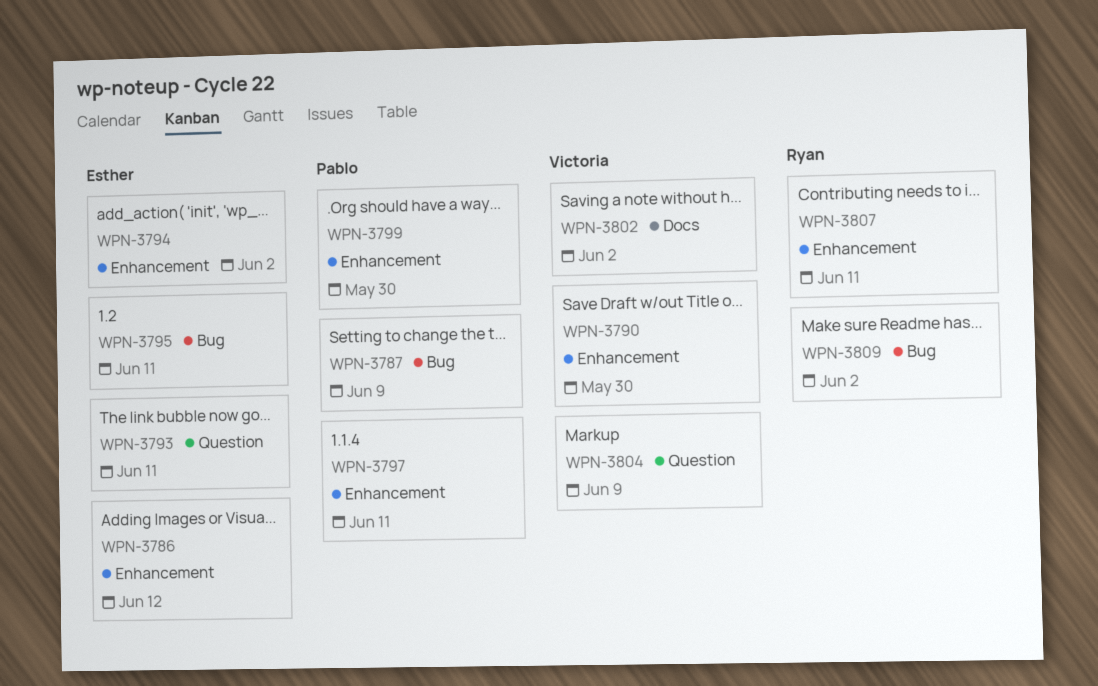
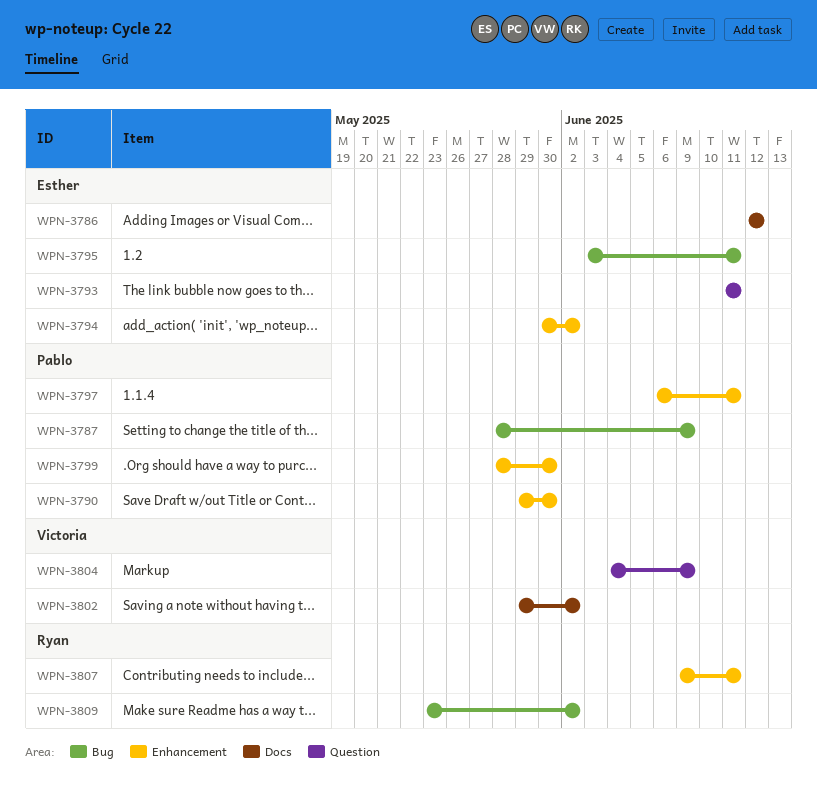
WPN-3786, label: Enhancement -> Docs
WPN-3790, owner: Victoria -> Pablo

